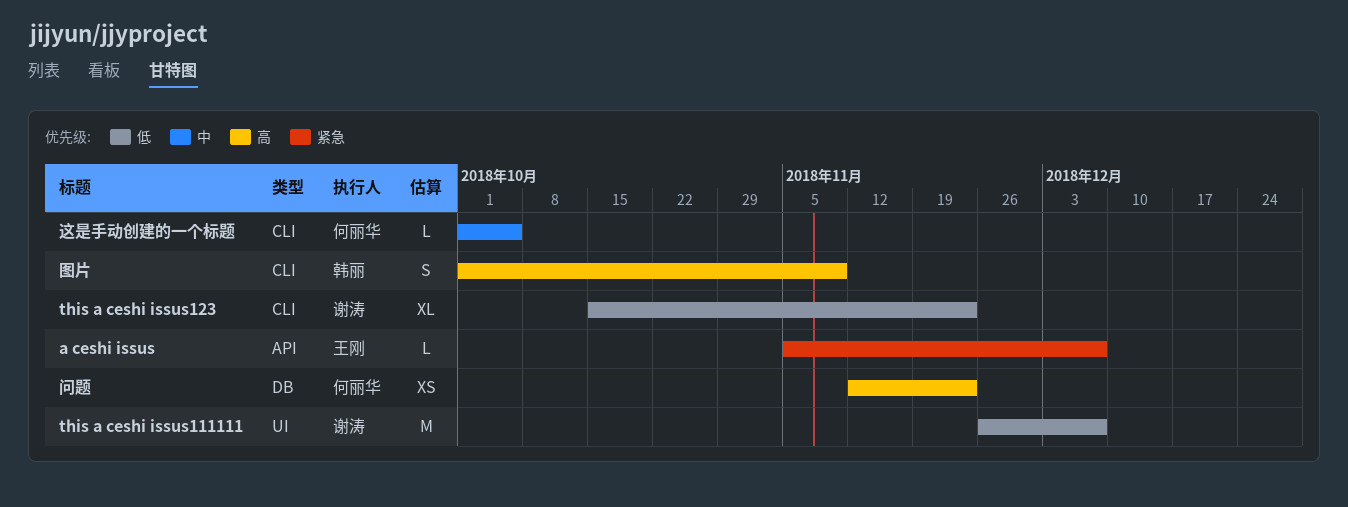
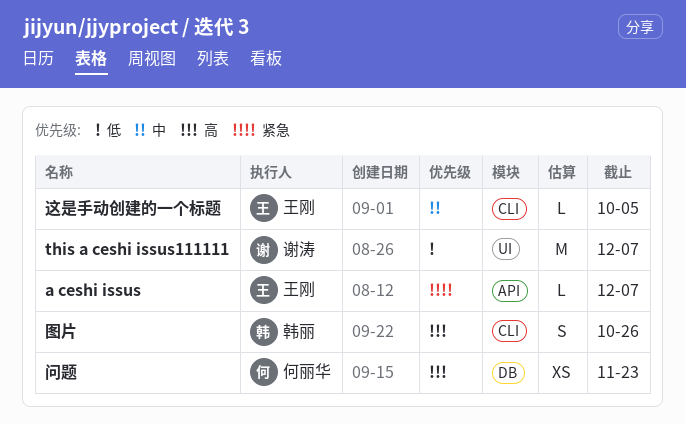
this a ceshi issus123: present -> none
图片, due: Nov 9 -> Oct 26
这是手动创建的一个标题, owner: 何丽华 -> 王刚

